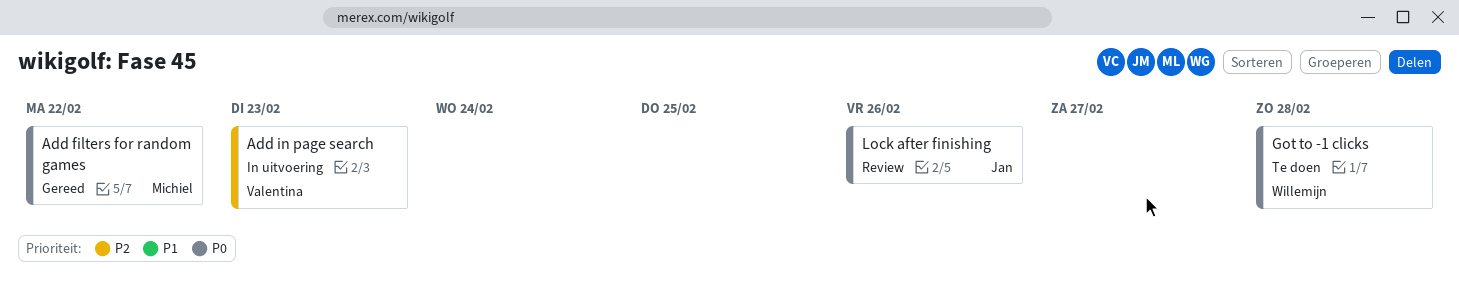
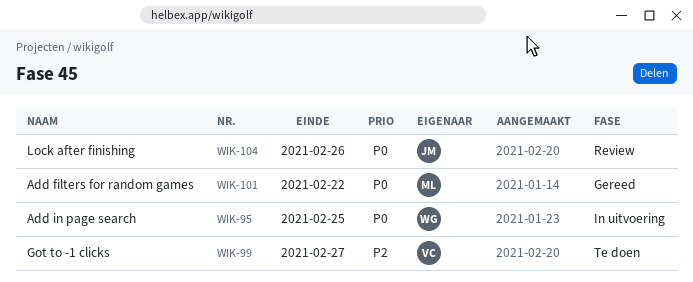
Add in page search, owner: Valentina -> Willemijn
Add in page search, priority: P2 -> P0
Add in page search, due: Feb 23 -> Feb 25
Got to -1 clicks, owner: Willemijn -> Valentina
Got to -1 clicks, priority: P0 -> P2
Got to -1 clicks, due: Feb 28 -> Feb 27

